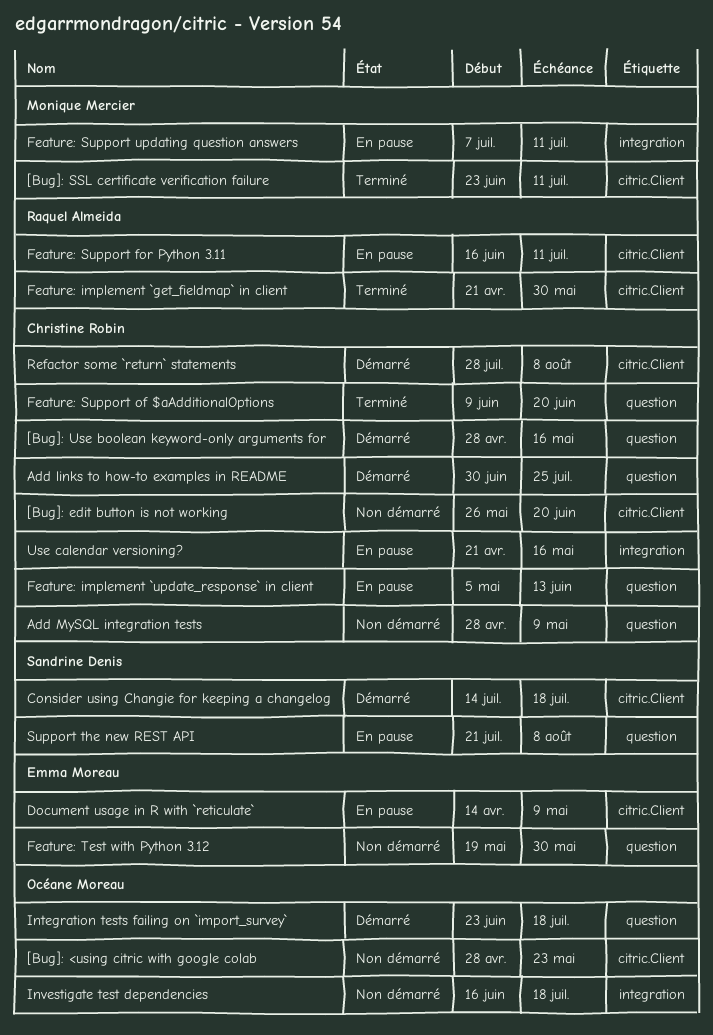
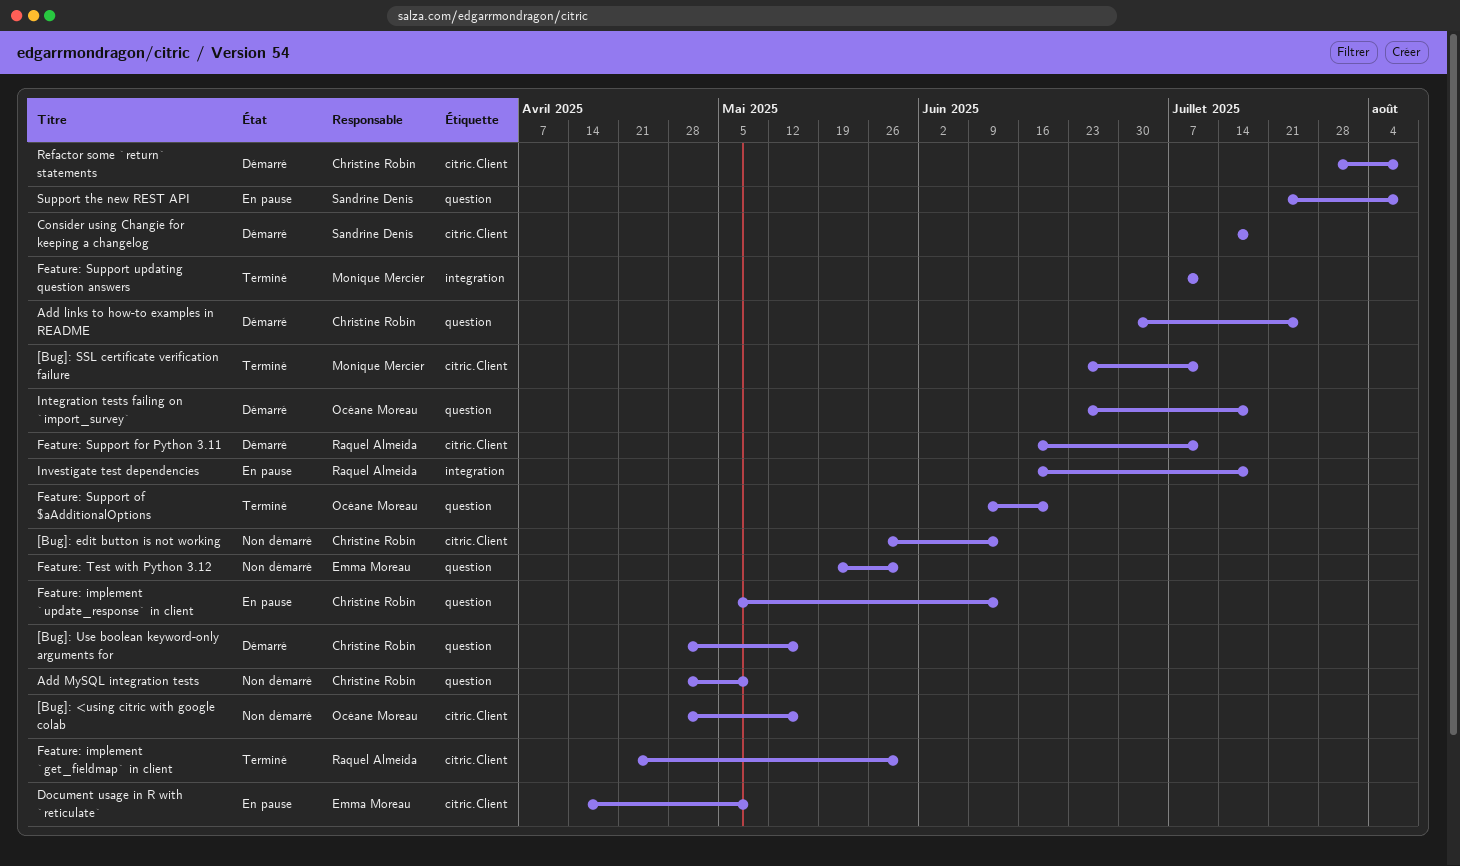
[Bug]: <using citric with google colab, due: May 23 -> May 16
[Bug]: edit button is not working, due: Jun 20 -> Jun 13
Feature: Support for Python 3.11, status: En pause -> Démarré
Feature: Support of $aAdditionalOptions, owner: Christine Robin -> Océane Moreau
Feature: Support updating question answers, status: En pause -> Terminé
Investigate test dependencies, status: Non démarré -> En pause
Investigate test dependencies, owner: Océane Moreau -> Raquel Almeida
Use calendar versioning?: present -> none

